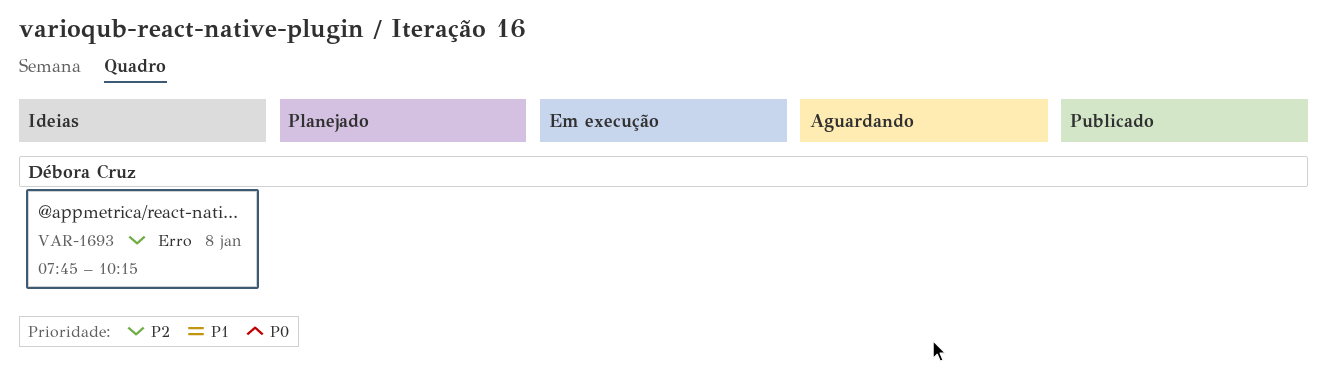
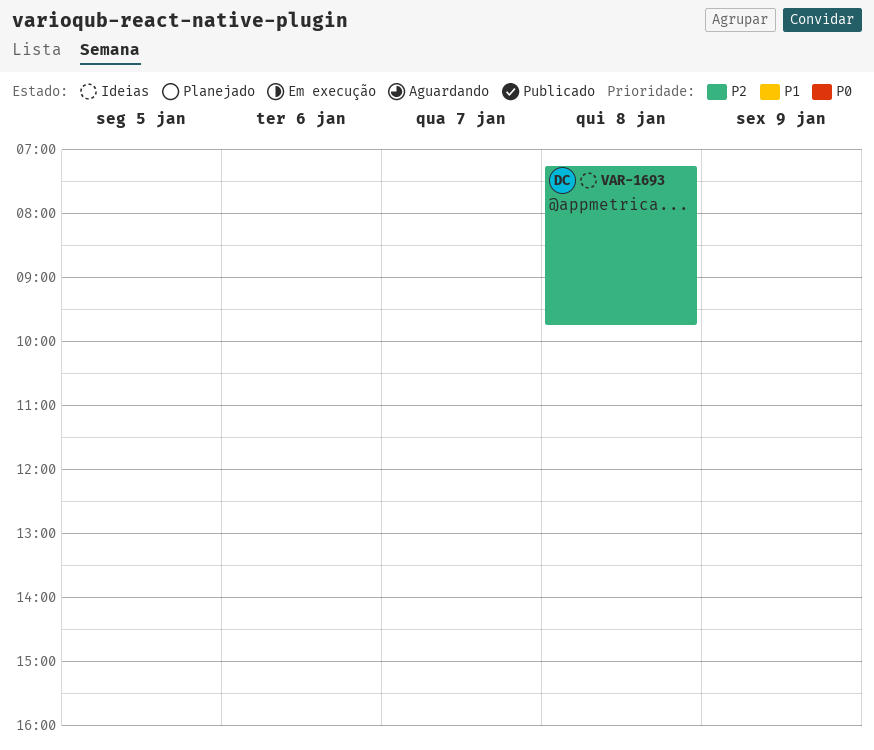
VAR-1693, begins: 07:45 -> 07:15
VAR-1693, ends: 10:15 -> 09:45

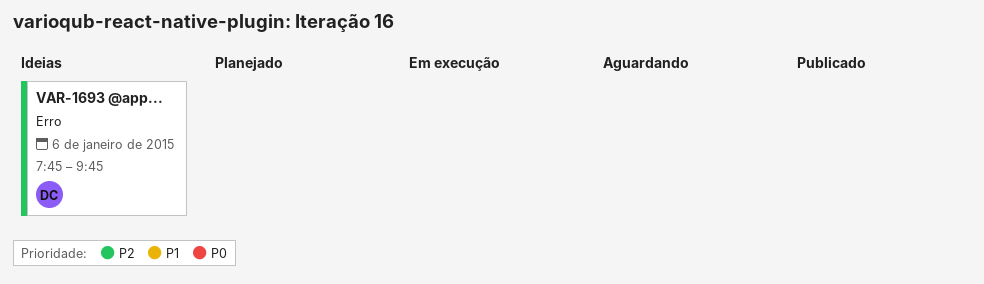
VAR-1693, day: Jan 8 -> Jan 6
VAR-1693, begins: 07:15 -> 07:45

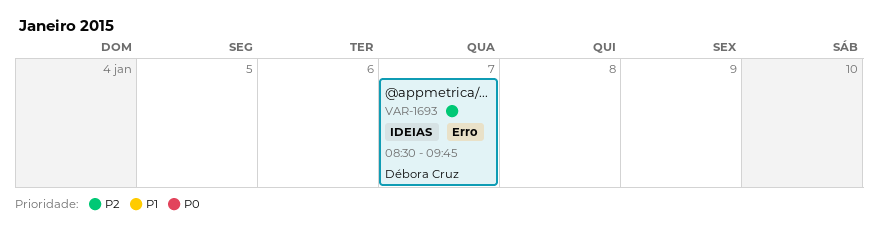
VAR-1693, day: Jan 6 -> Jan 7
VAR-1693, begins: 07:45 -> 08:30

